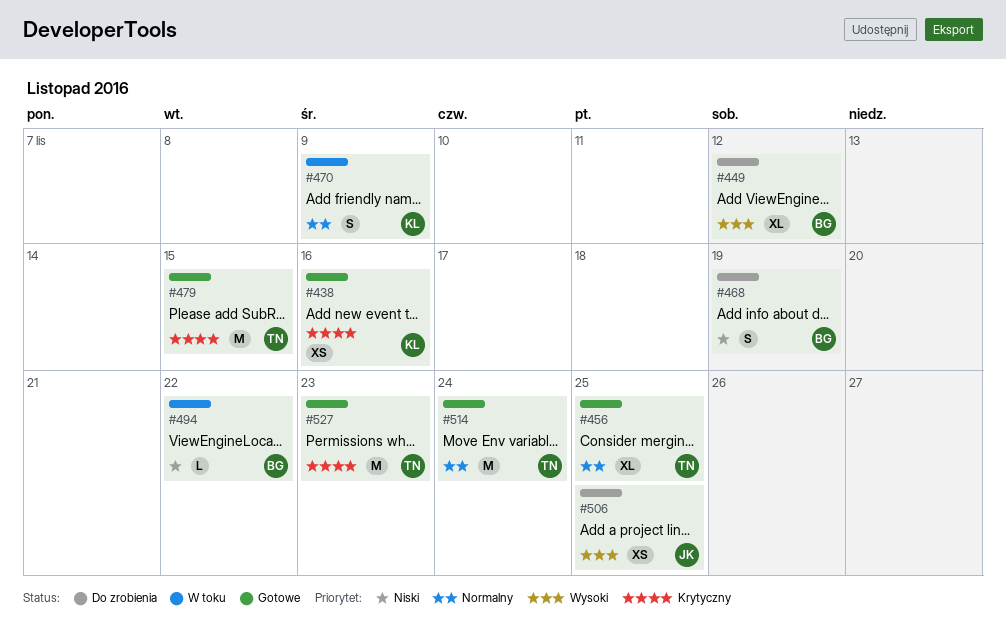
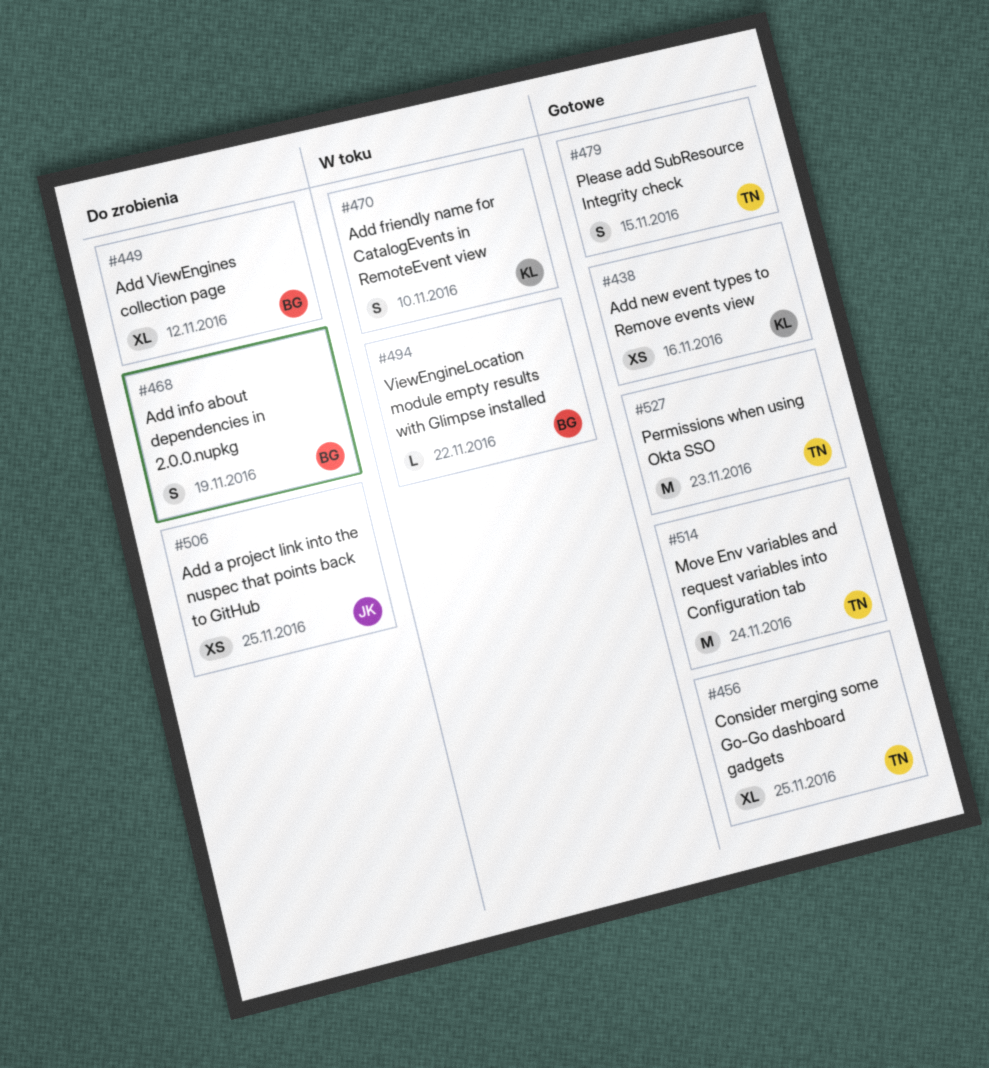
#470, due: Nov 9 -> Nov 10
#479, estimate: M -> S

